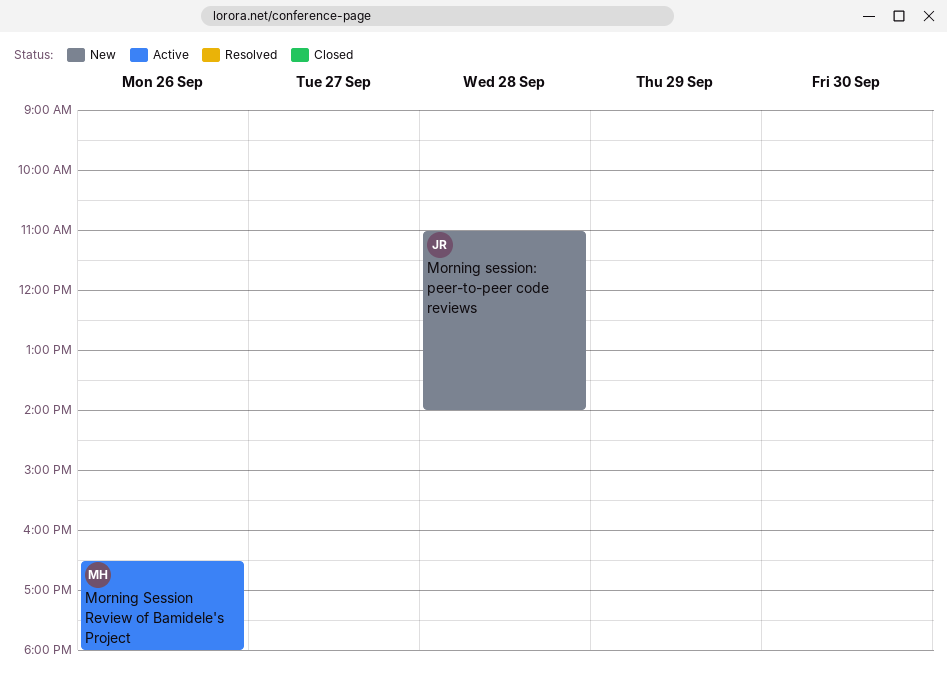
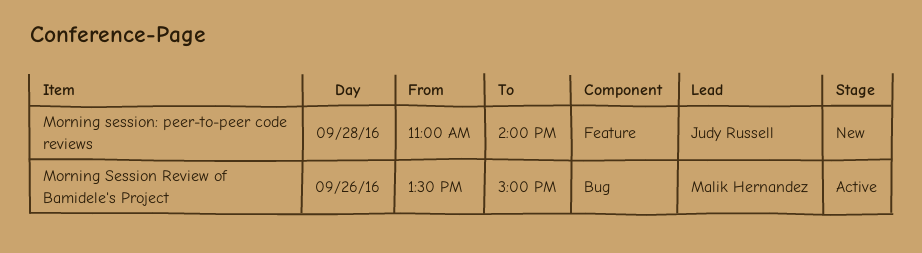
Morning Session Review of Bamidele's Project, begins: 16:30 -> 13:30
Morning Session Review of Bamidele's Project, ends: 18:00 -> 15:00

